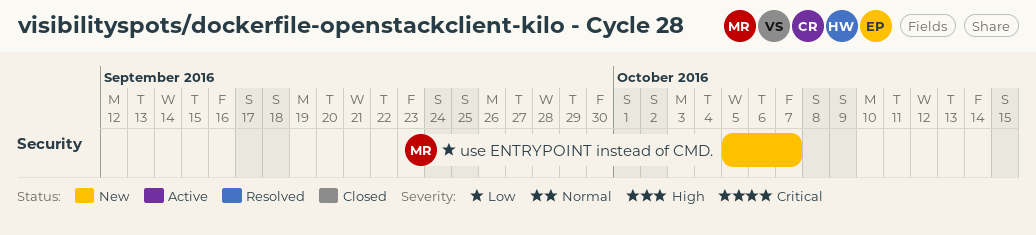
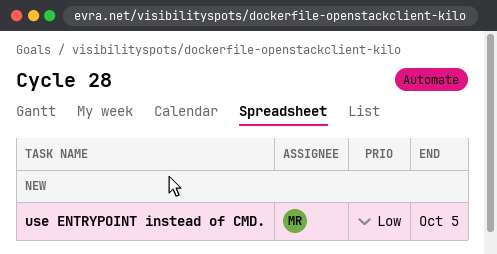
use ENTRYPOINT instead of CMD., due: Oct 7 -> Oct 5

